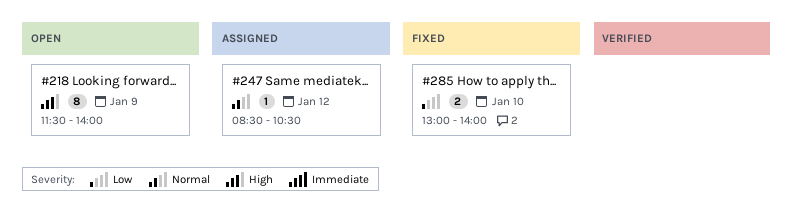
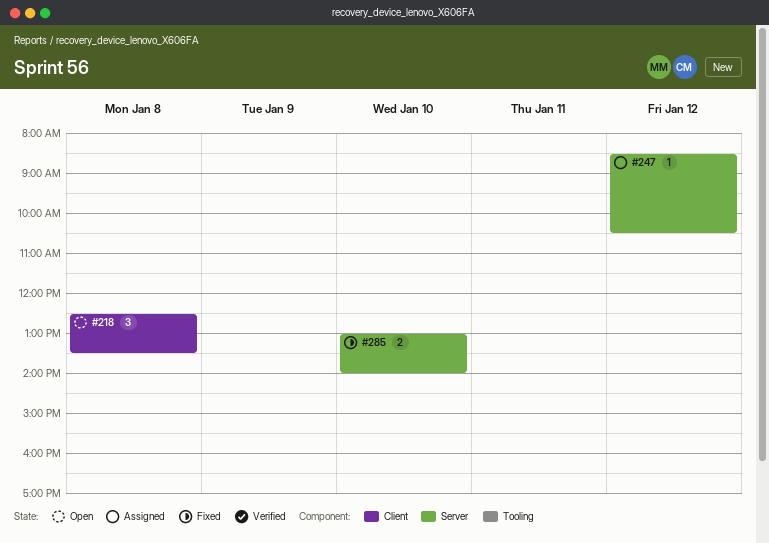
#218, estimate: 8 -> 3
#218, day: Jan 9 -> Jan 8
#218, begins: 11:30 -> 12:30
#218, ends: 14:00 -> 13:30

